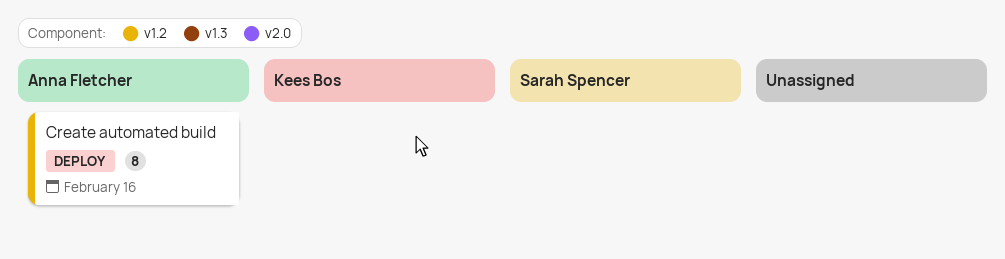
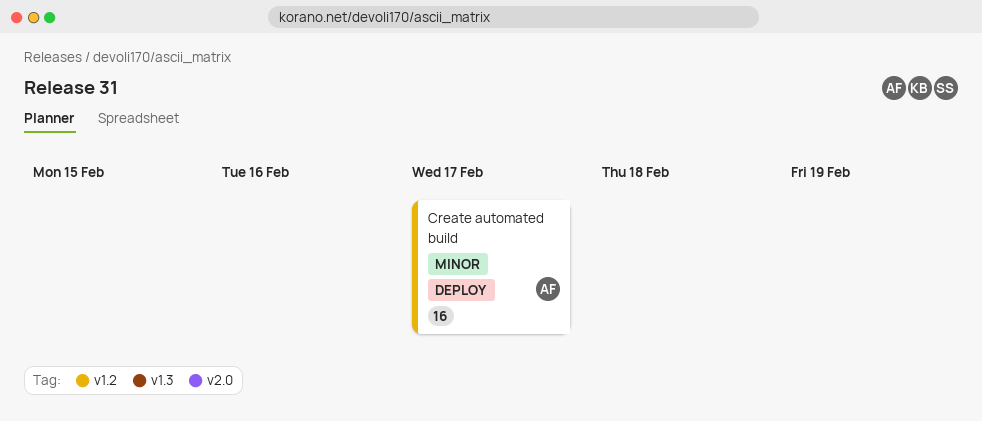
Create automated build, estimate: 8 -> 16
Create automated build, due: Feb 16 -> Feb 17

